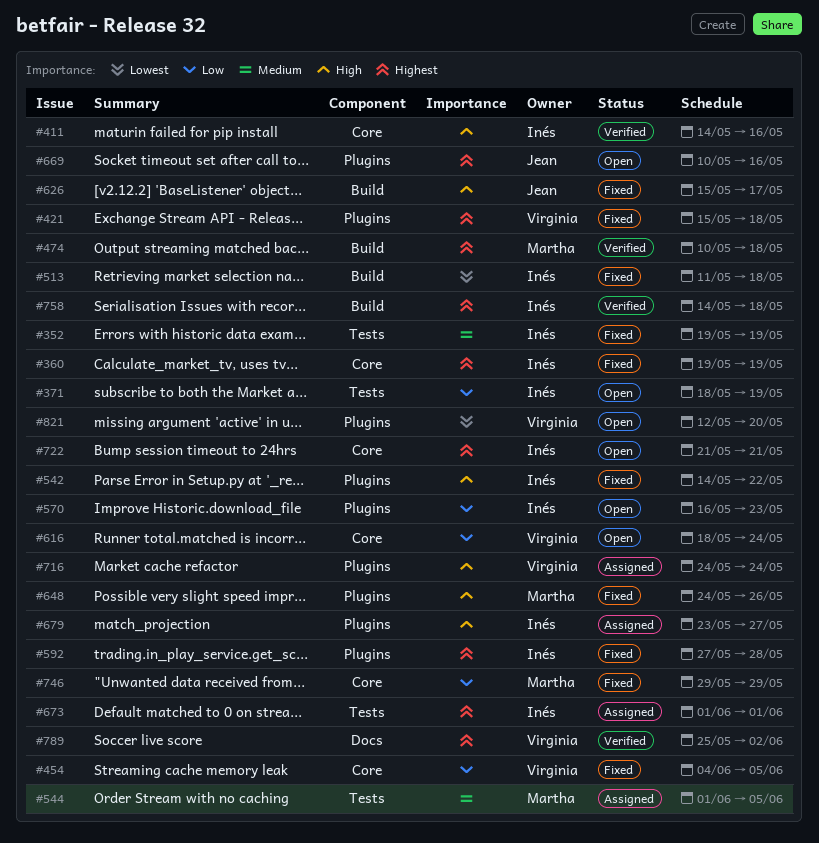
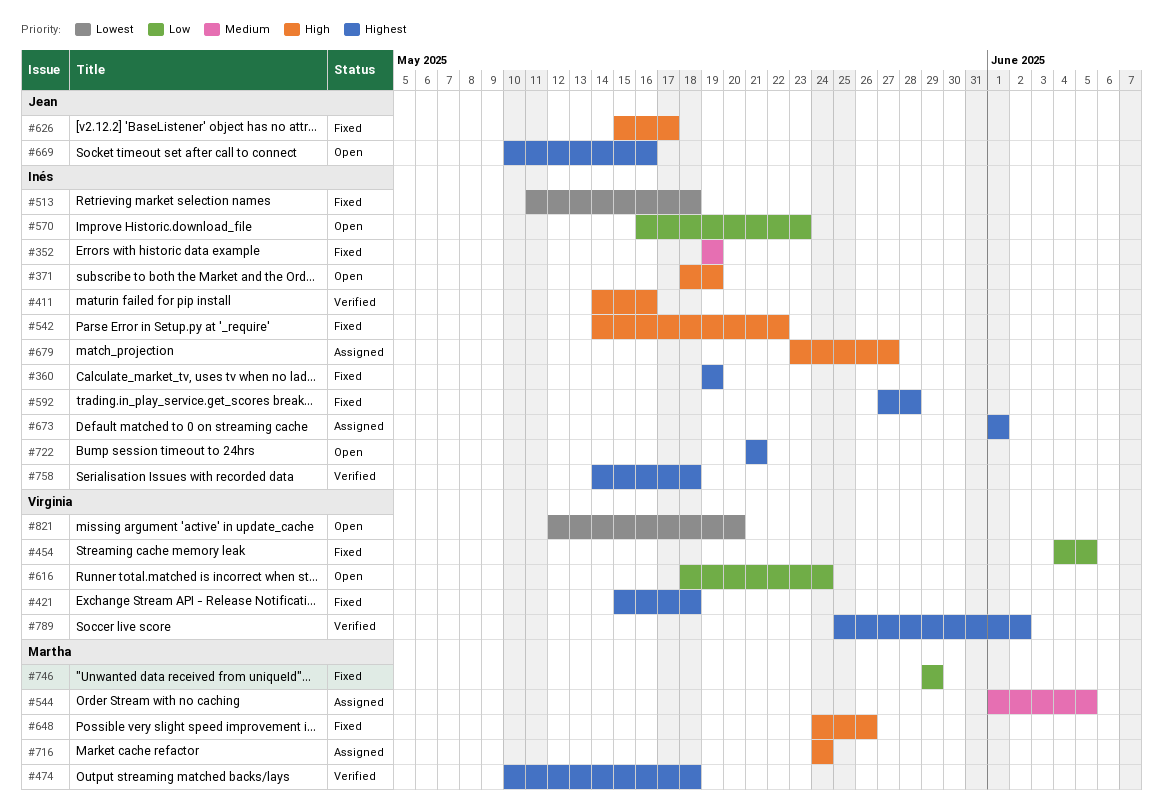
#371, priority: Low -> High
#716, owner: Virginia -> Martha

